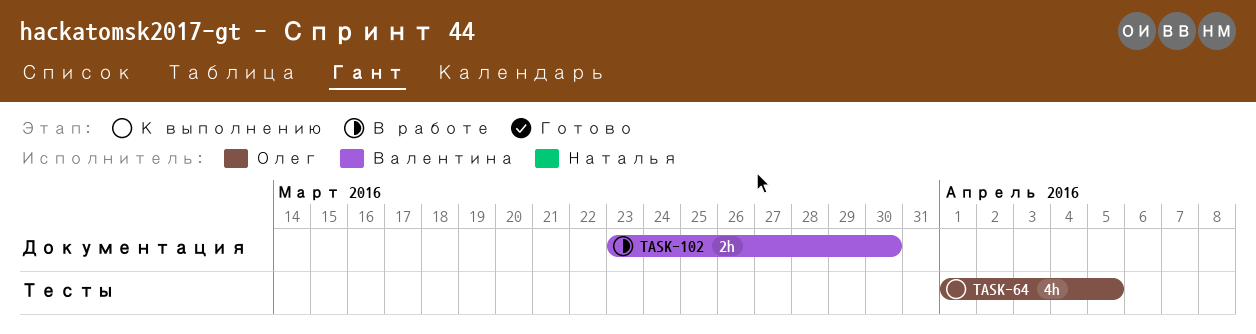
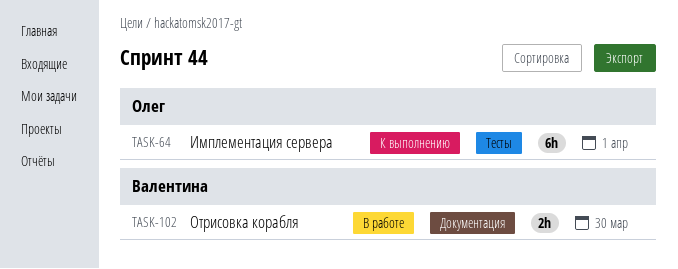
TASK-64, estimate: 4h -> 6h
TASK-64, due: Apr 5 -> Apr 1

